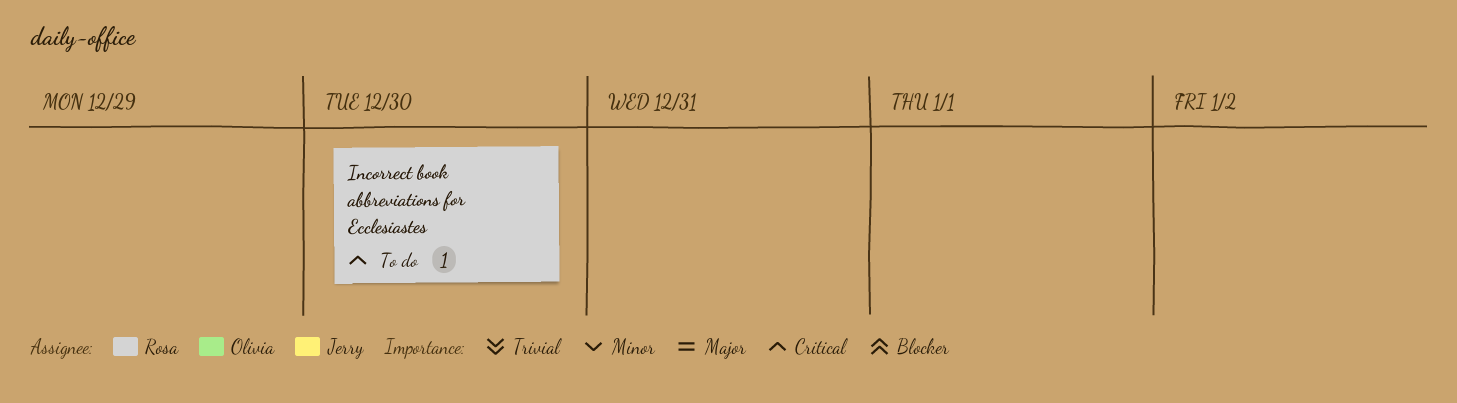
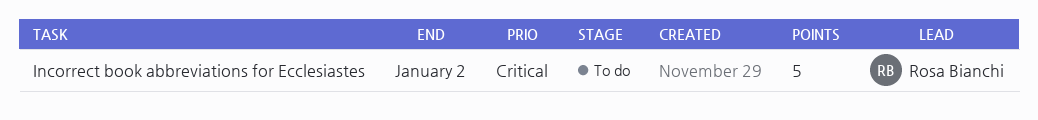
Incorrect book abbreviations for Ecclesiastes, estimate: 1 -> 5
Incorrect book abbreviations for Ecclesiastes, due: Dec 30 -> Jan 2

